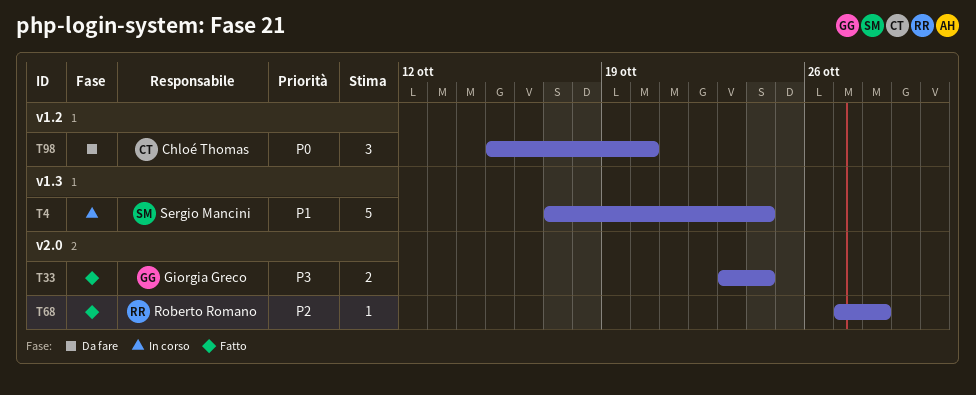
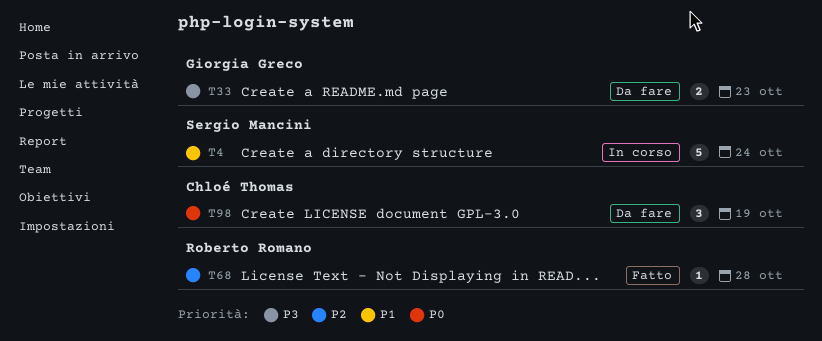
T33, status: Fatto -> Da fare
T33, due: Oct 24 -> Oct 23
T98, due: Oct 20 -> Oct 19

